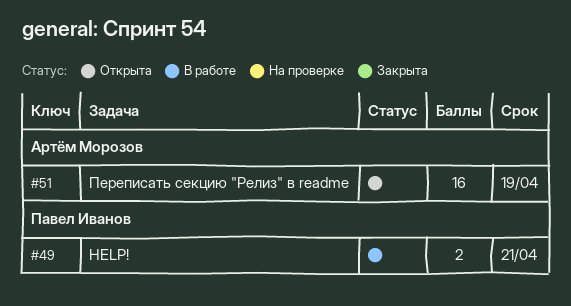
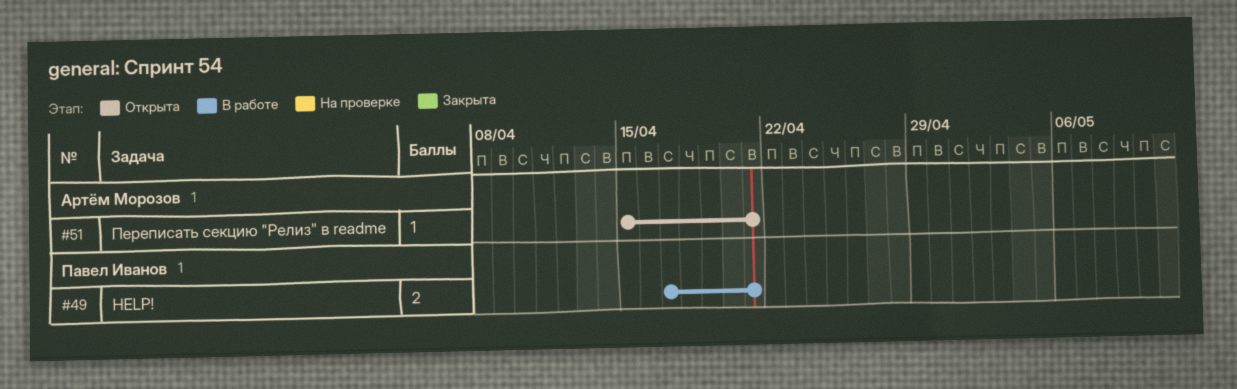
#51, estimate: 16 -> 1
#51, due: Apr 19 -> Apr 21

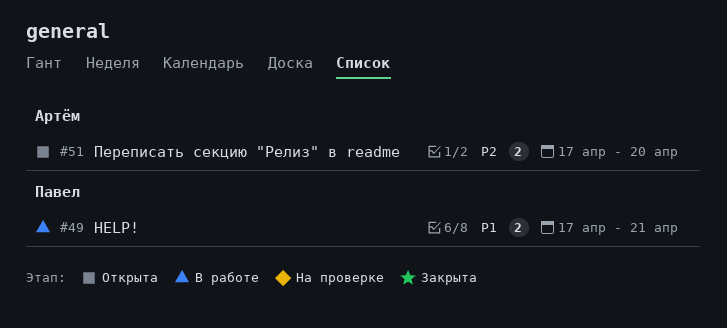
#51, estimate: 1 -> 2
#51, start: Apr 15 -> Apr 17
#51, due: Apr 21 -> Apr 20

